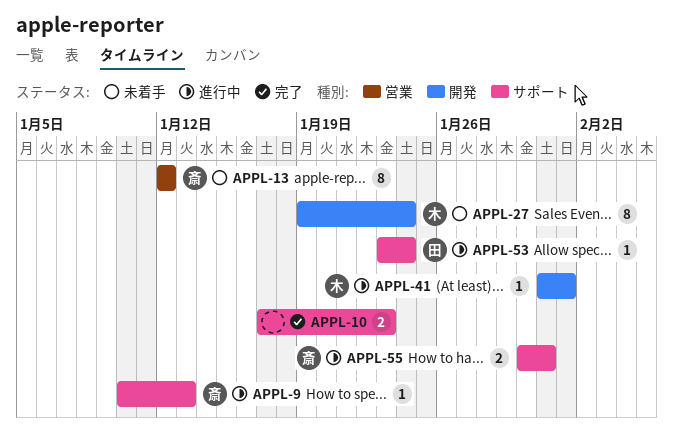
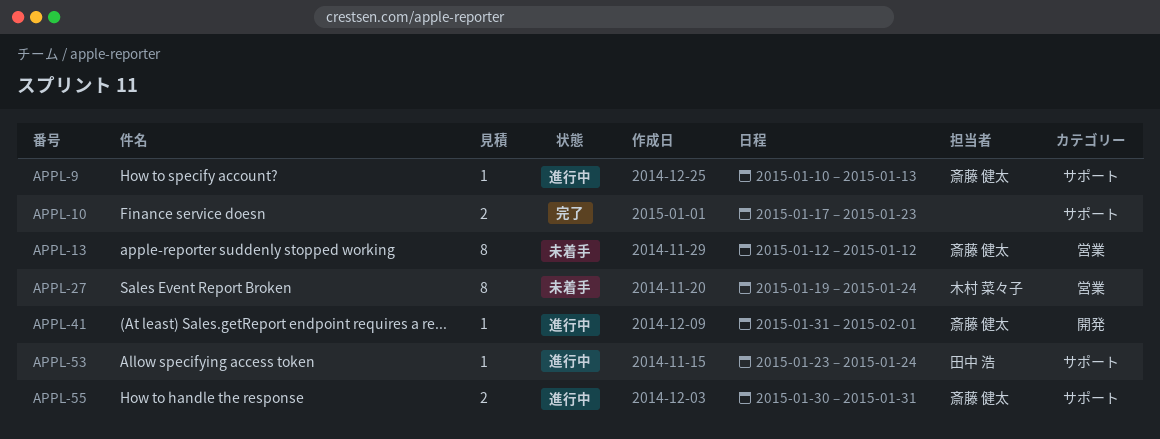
APPL-27, label: 開発 -> 営業
APPL-41, owner: 木村 菜々子 -> 斎藤 健太

